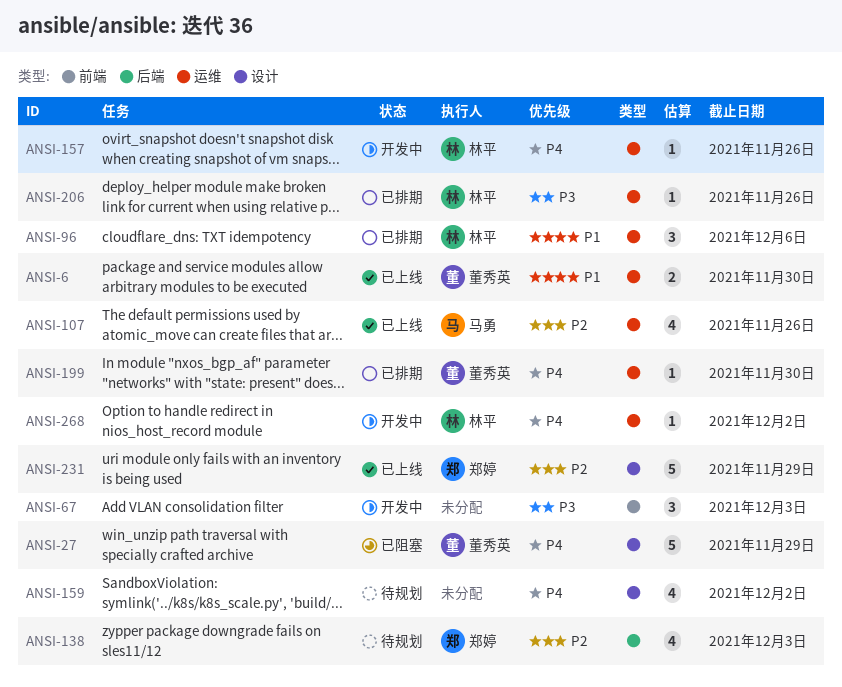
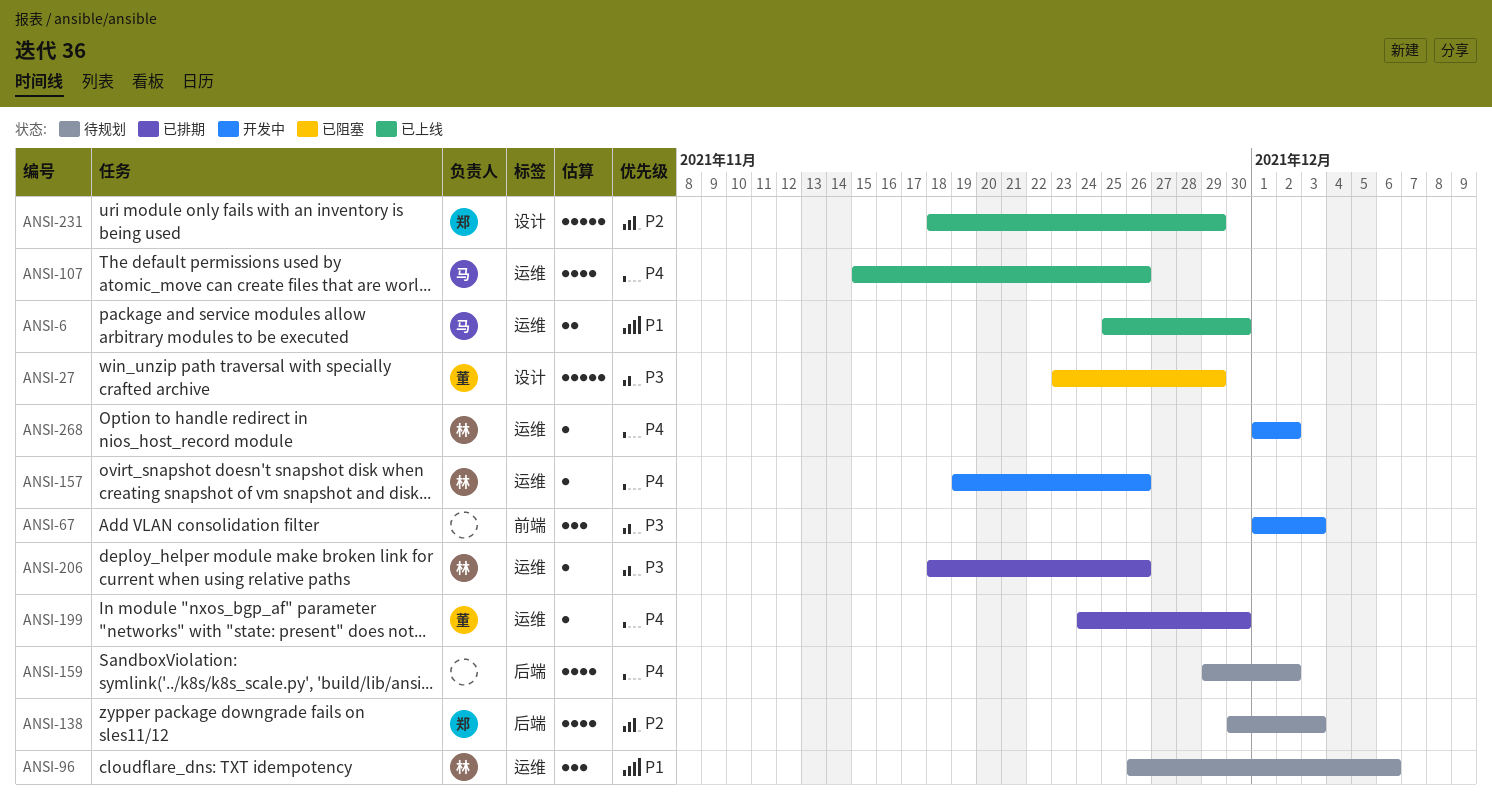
ANSI-6, owner: 董秀英 -> 马勇
ANSI-27, priority: P4 -> P3
ANSI-96, status: 已排期 -> 待规划
ANSI-107, priority: P2 -> P4
ANSI-159, label: 设计 -> 后端

